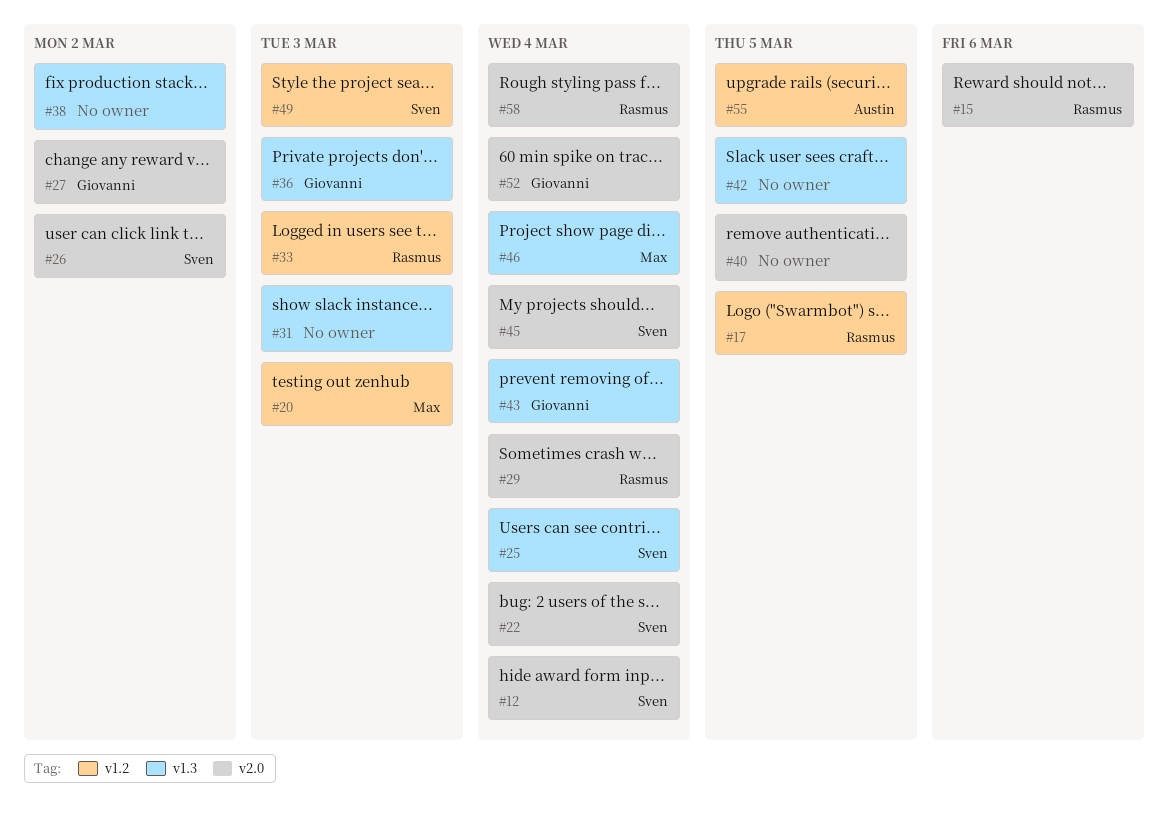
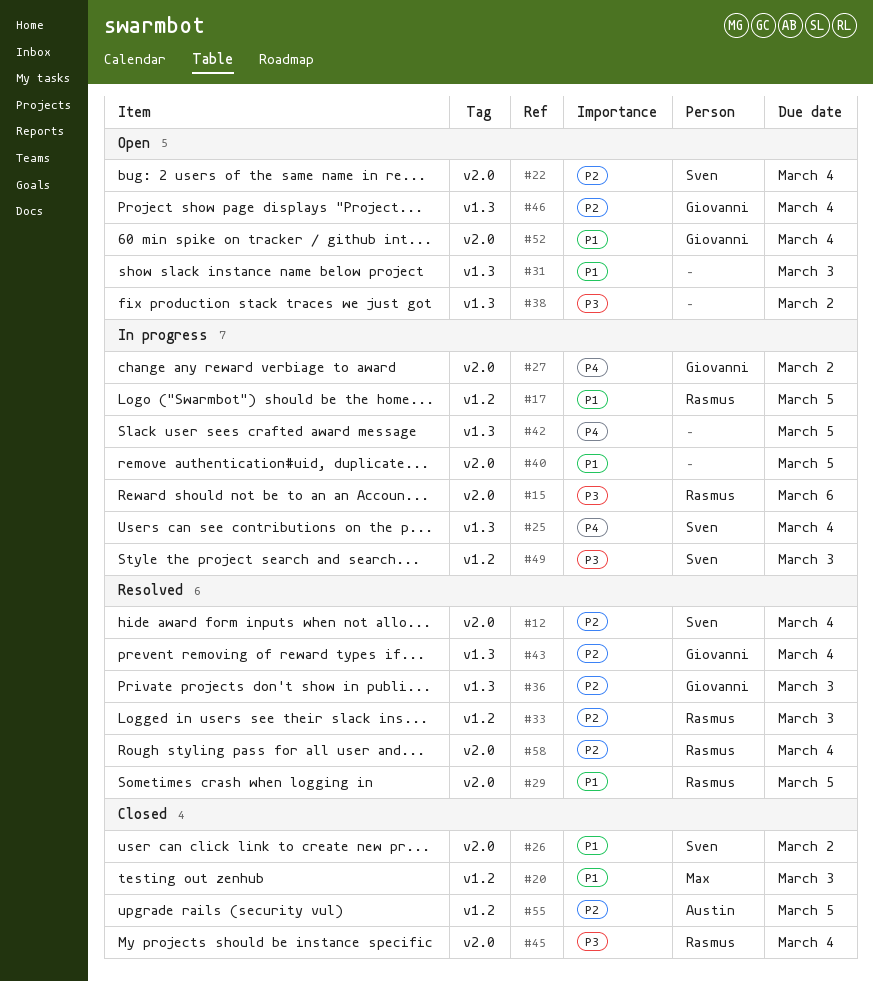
#29, due: Mar 4 -> Mar 5
#45, owner: Sven -> Rasmus
#46, owner: Max -> Giovanni

